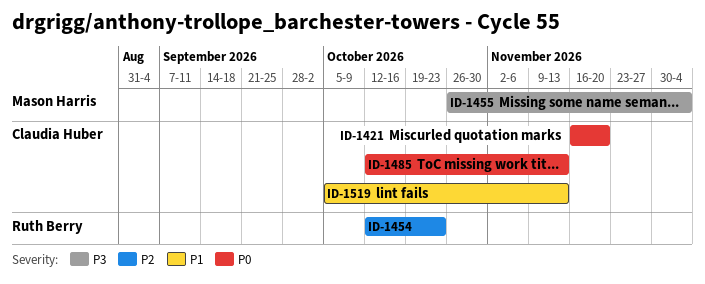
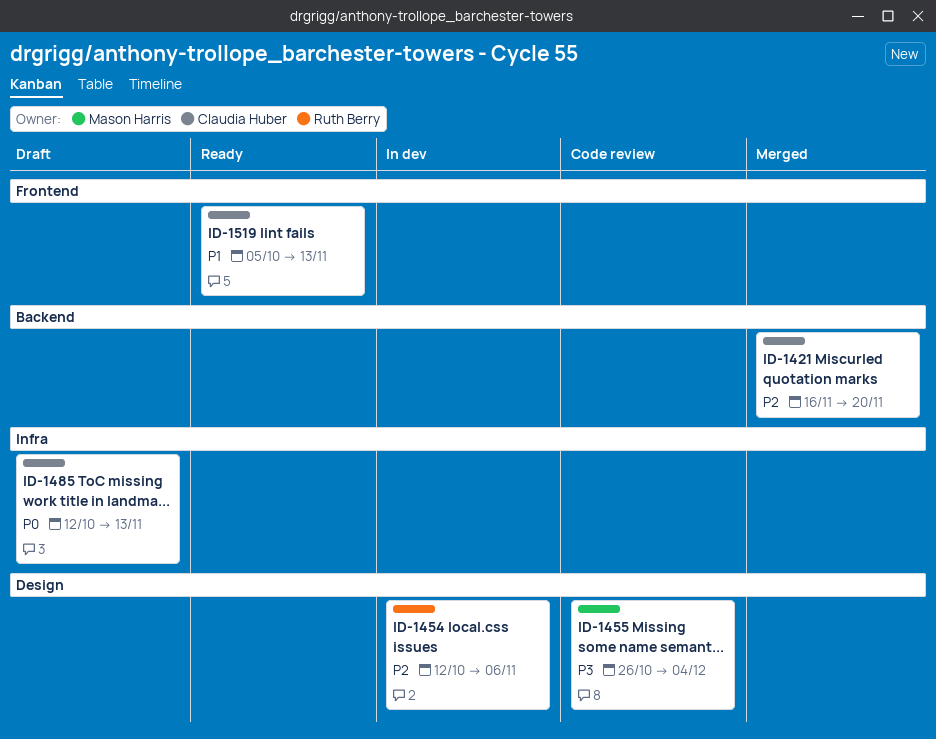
ID-1421, priority: P0 -> P2
ID-1454, due: Oct 23 -> Nov 6

